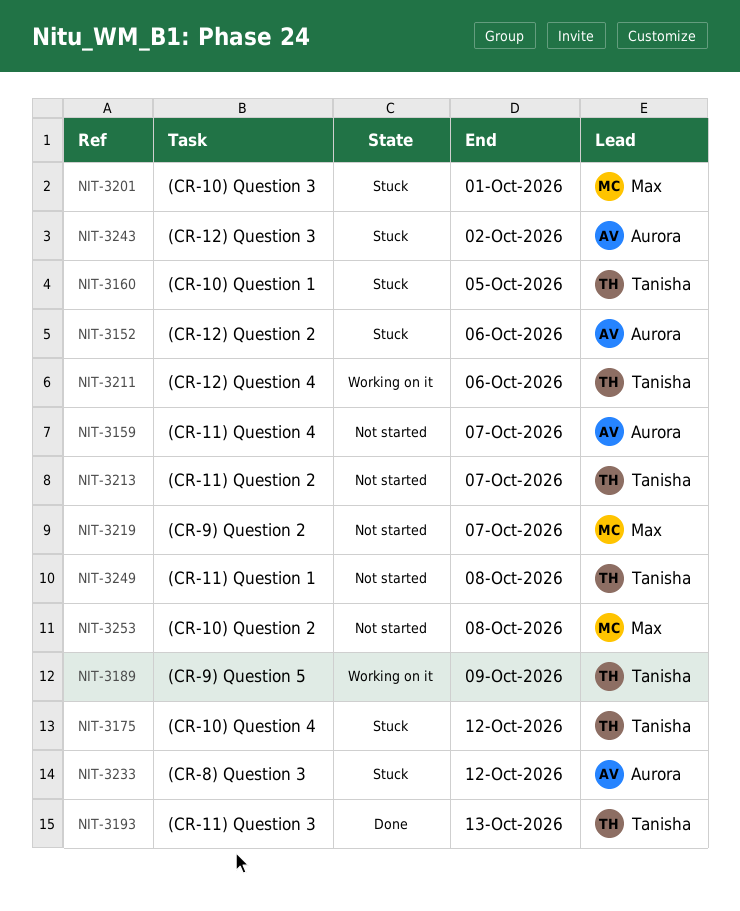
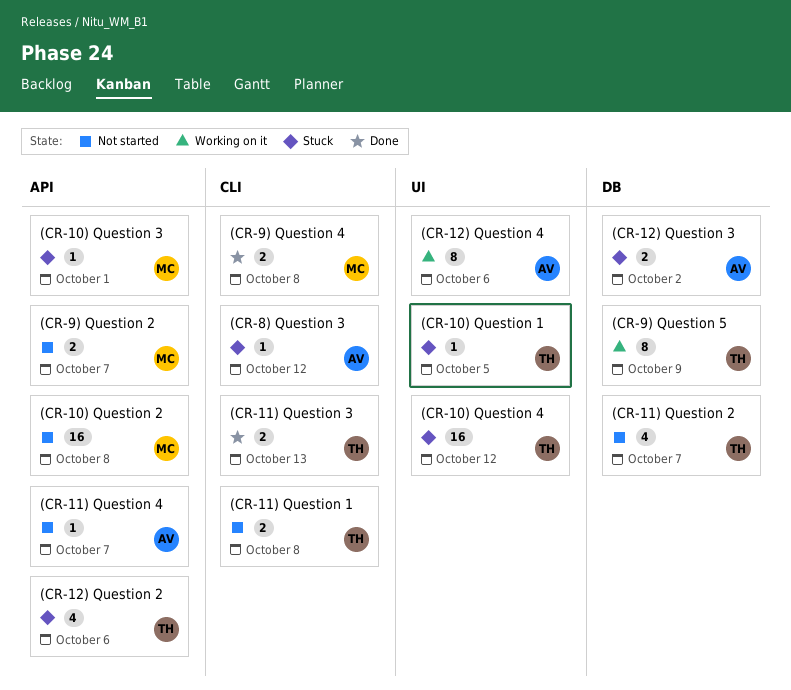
(CR-12) Question 2, owner: Aurora -> Tanisha
(CR-12) Question 4, owner: Tanisha -> Aurora
(CR-9) Question 4: none -> present

